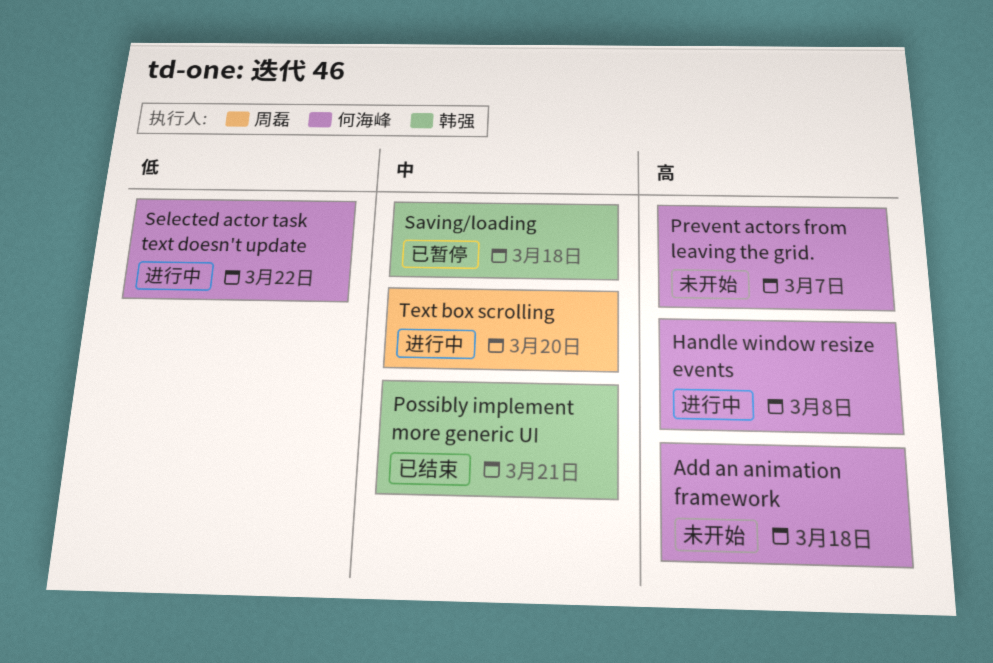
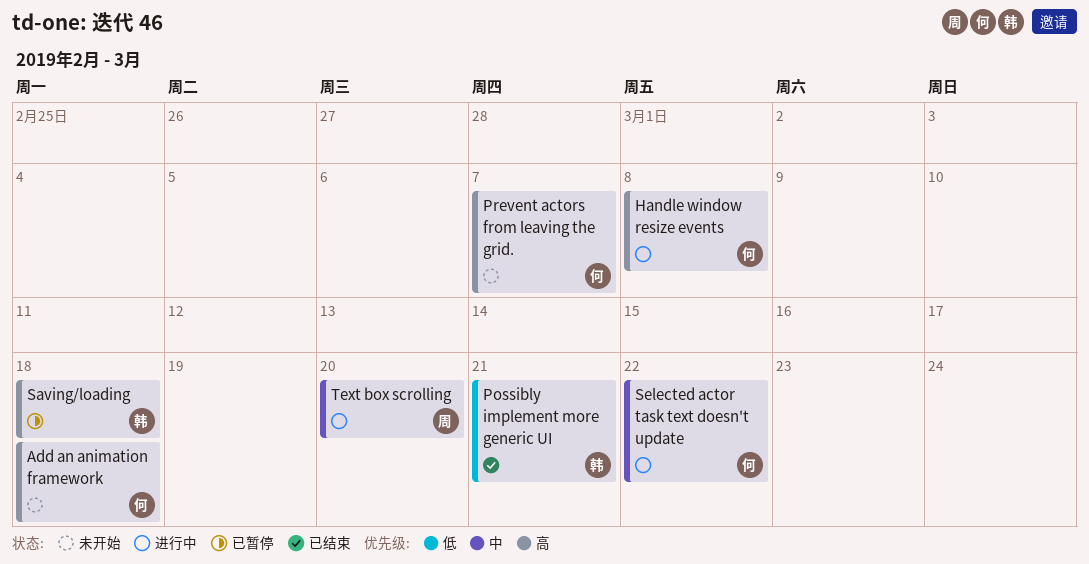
Possibly implement more generic UI, priority: 中 -> 低
Saving/loading, priority: 中 -> 高
Selected actor task text doesn't update, priority: 低 -> 中

